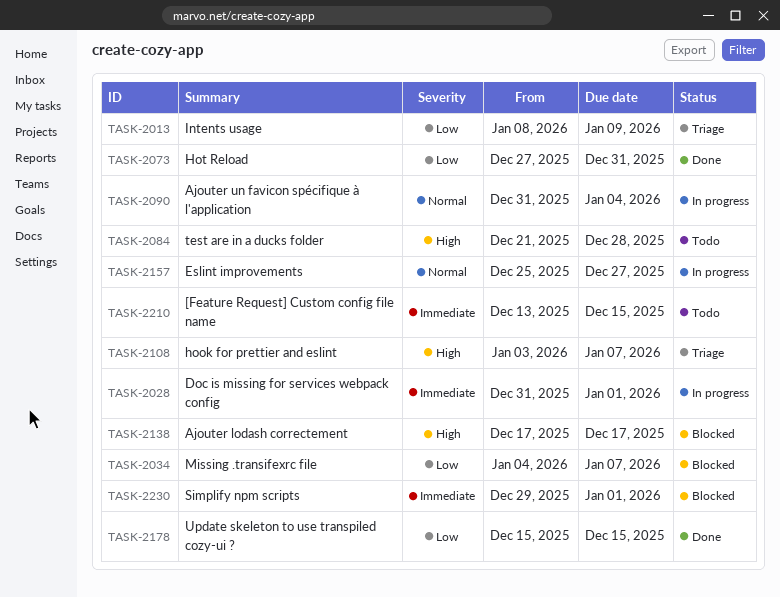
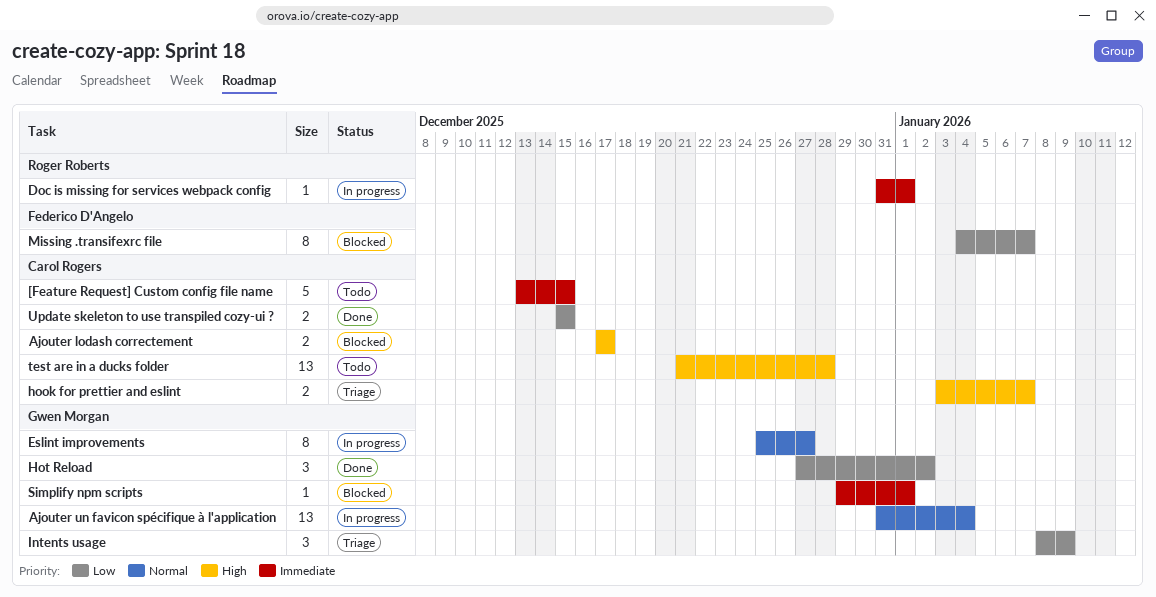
Hot Reload, due: Dec 31 -> Jan 2

